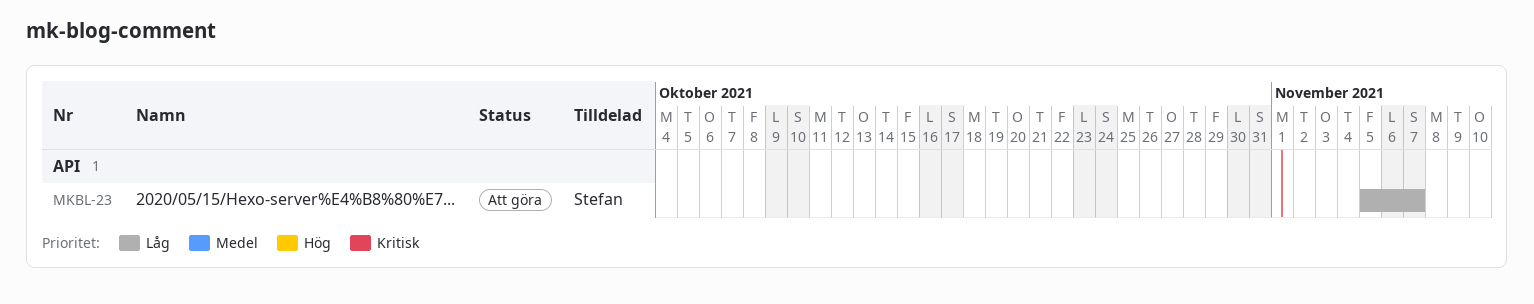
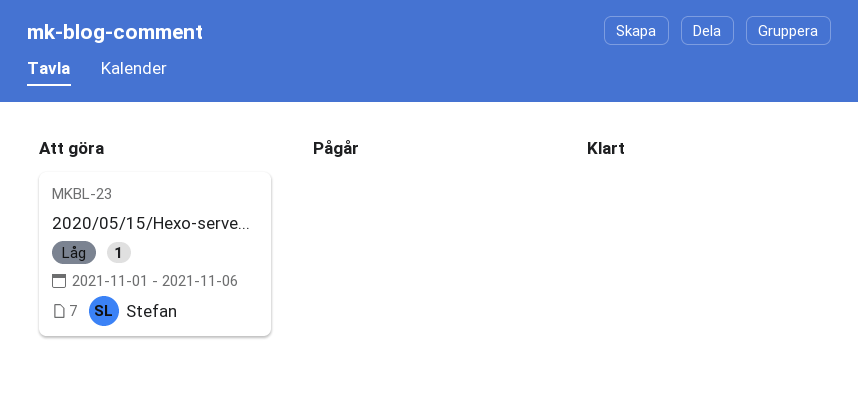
MKBL-23, start: Nov 5 -> Nov 1
MKBL-23, due: Nov 7 -> Nov 6

